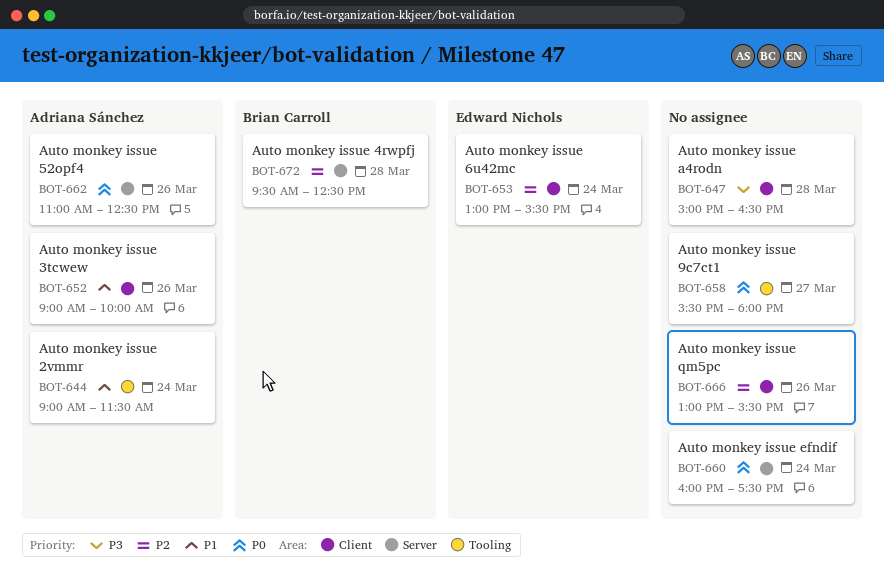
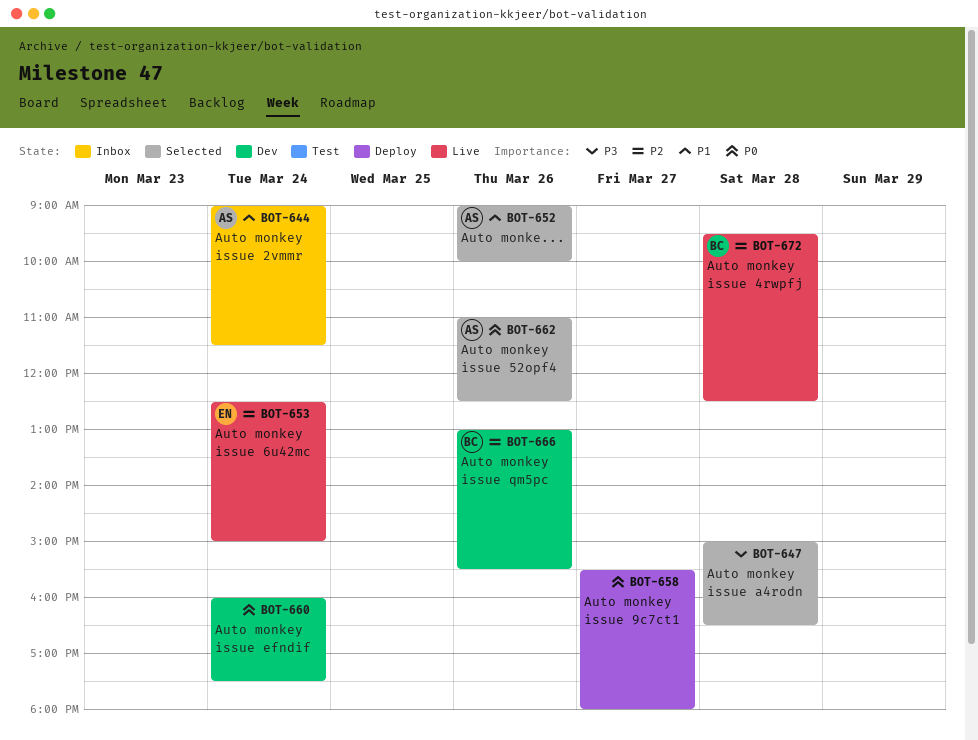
BOT-653, begins: 13:00 -> 12:30
BOT-653, ends: 15:30 -> 15:00
BOT-666, owner: none -> Brian Carroll

